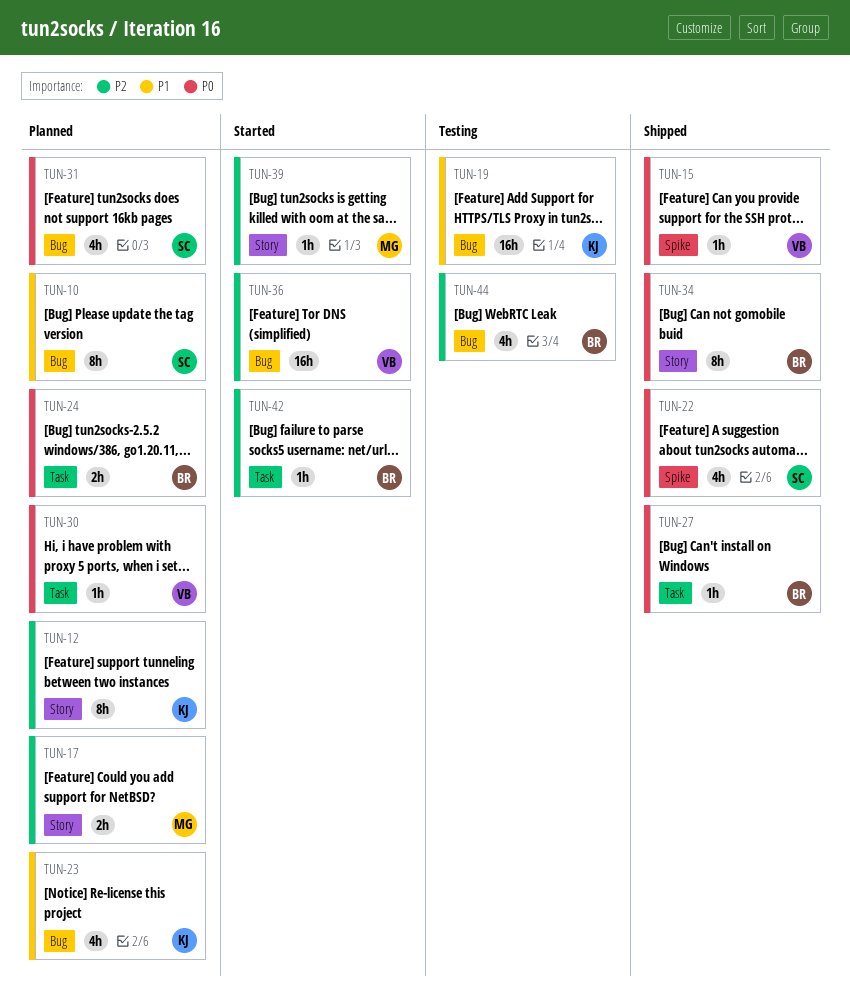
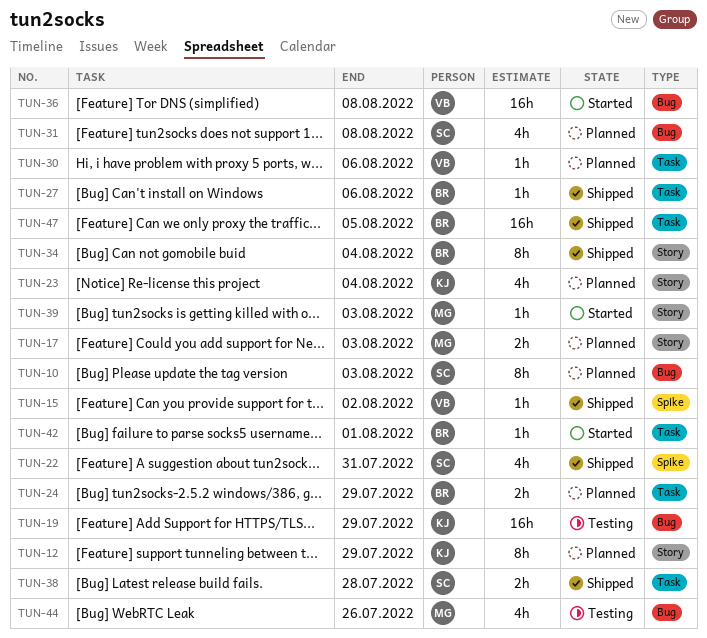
TUN-23, label: Bug -> Story
TUN-38: none -> present
TUN-44, owner: BR -> MG
TUN-47: none -> present

